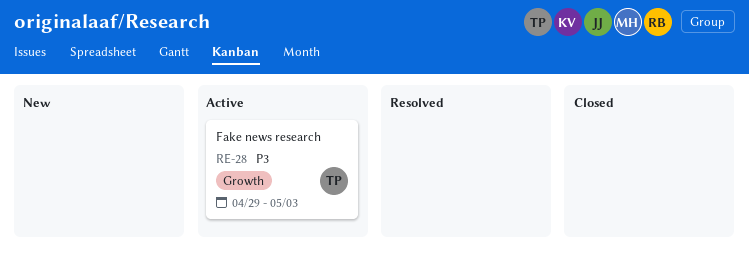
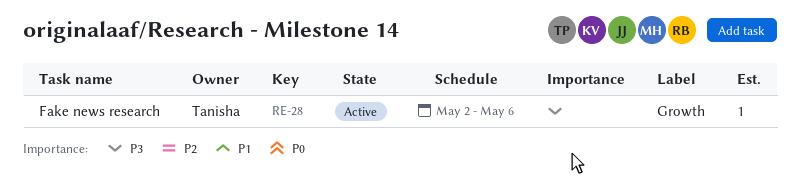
RE-28, start: Apr 29 -> May 2
RE-28, due: May 3 -> May 6

